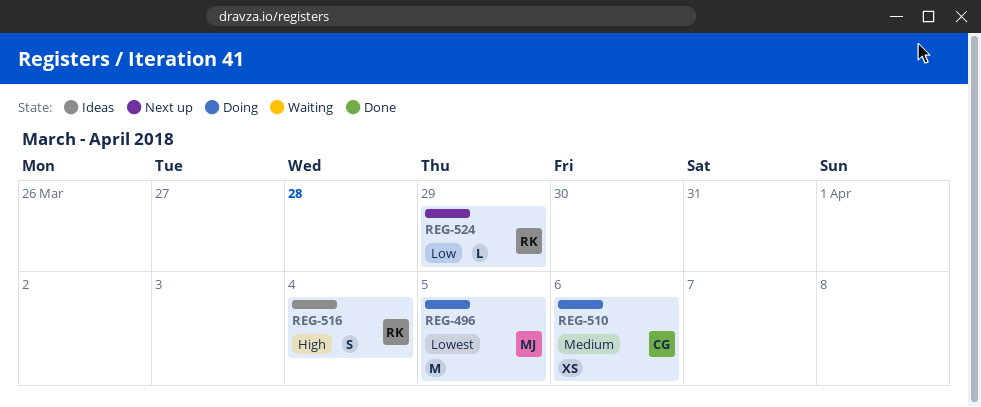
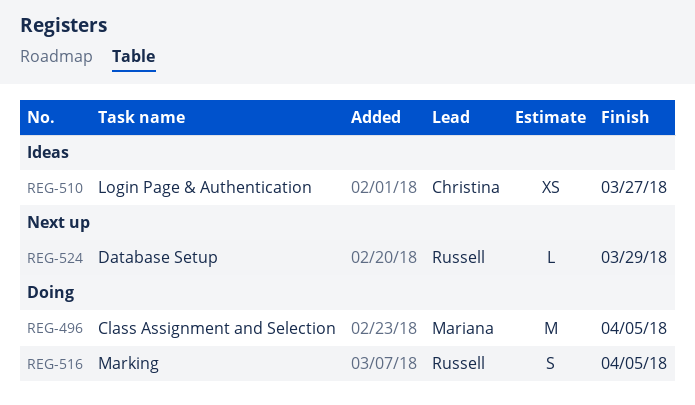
REG-510, status: Doing -> Ideas
REG-510, due: Apr 6 -> Mar 27
REG-516, status: Ideas -> Doing
REG-516, due: Apr 4 -> Apr 5

